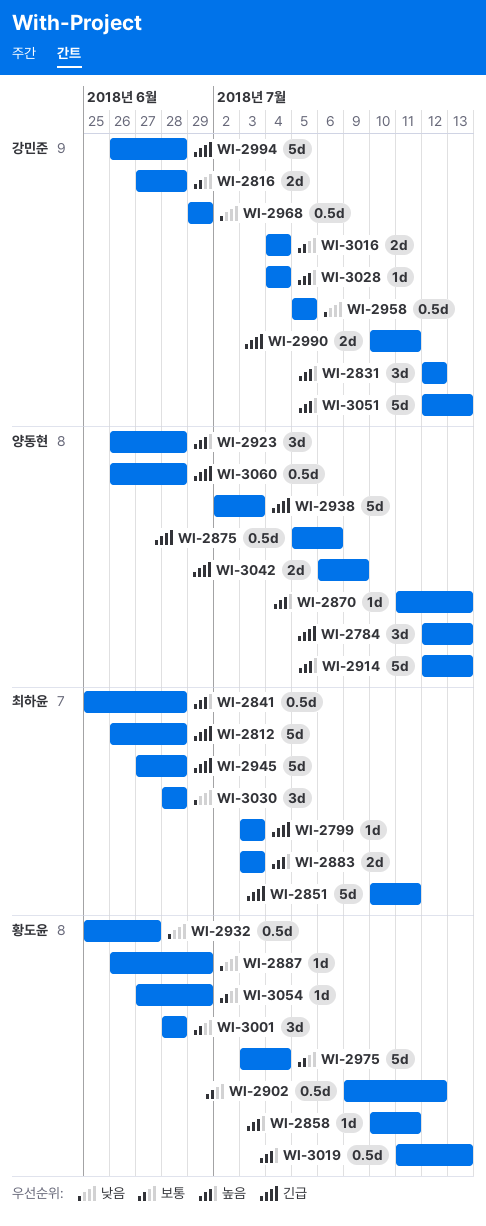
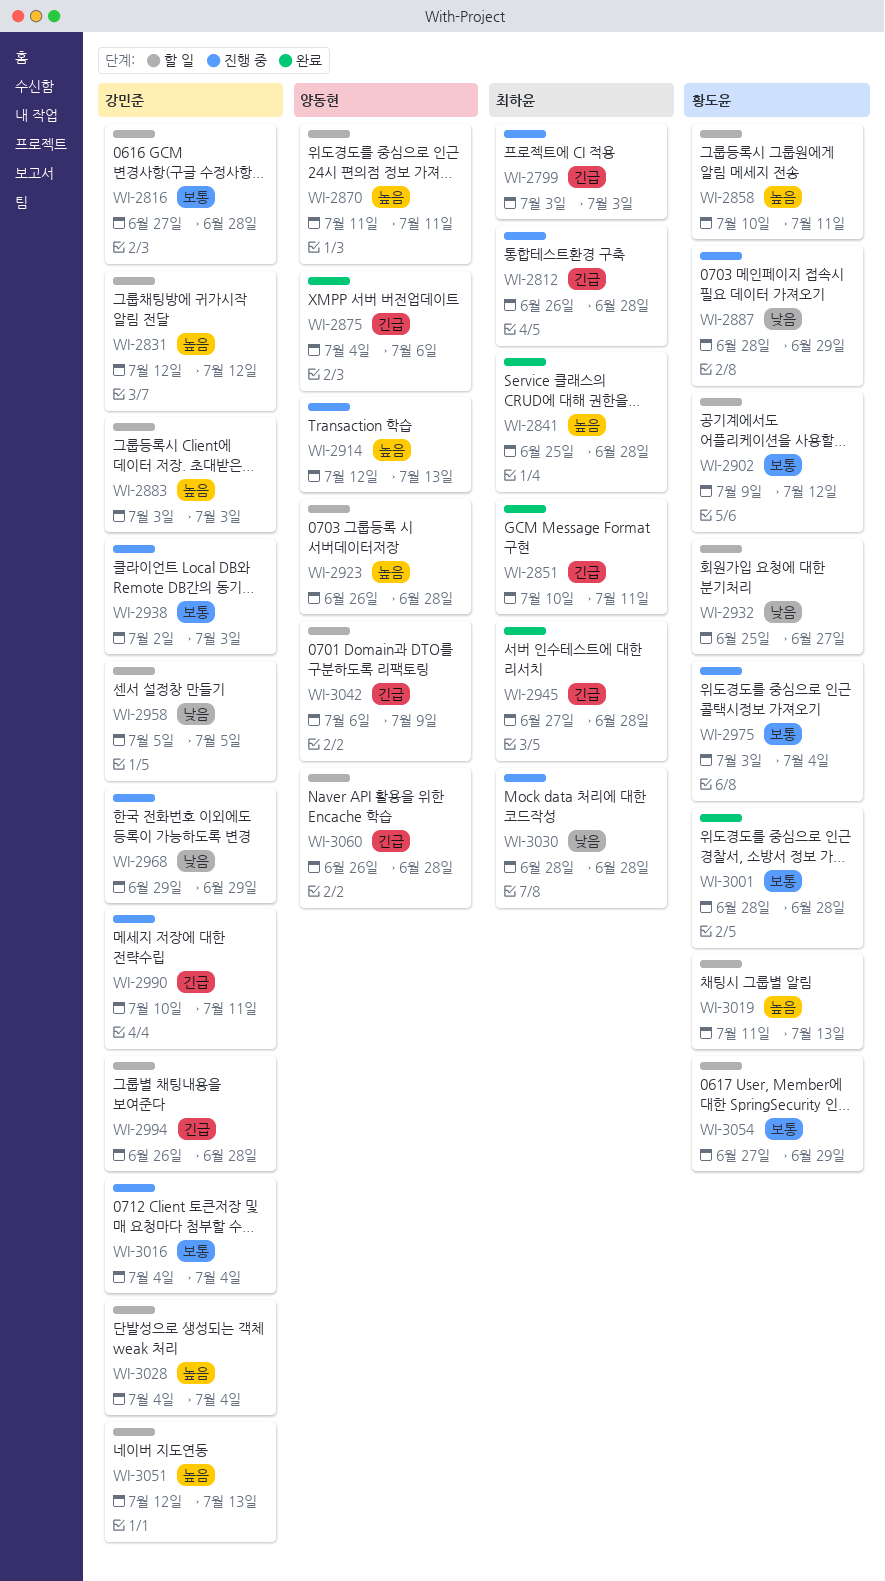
WI-2784: present -> none
WI-2870, due: Jul 13 -> Jul 11
WI-2875, start: Jul 5 -> Jul 4
WI-2883, owner: 최하윤 -> 강민준
WI-2887, start: Jun 26 -> Jun 28
WI-2938, owner: 양동현 -> 강민준
WI-2938, priority: 긴급 -> 보통

